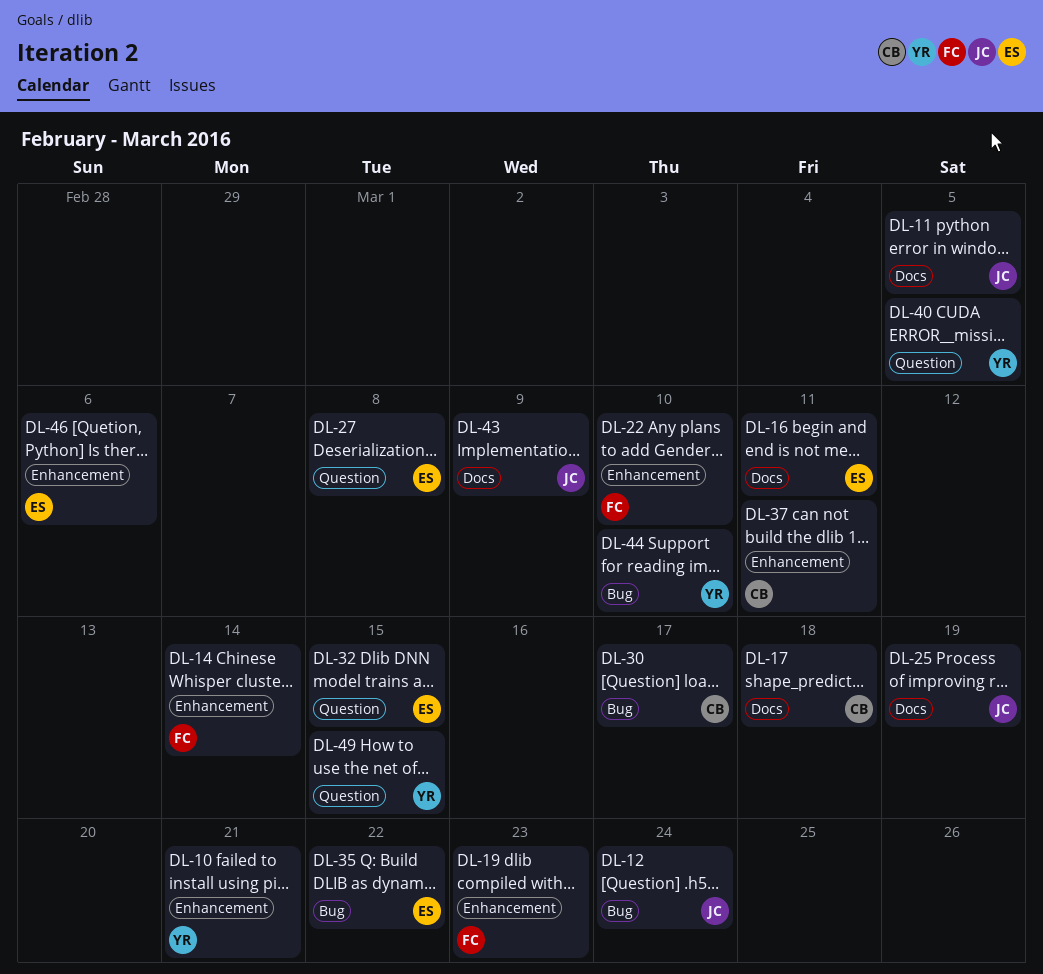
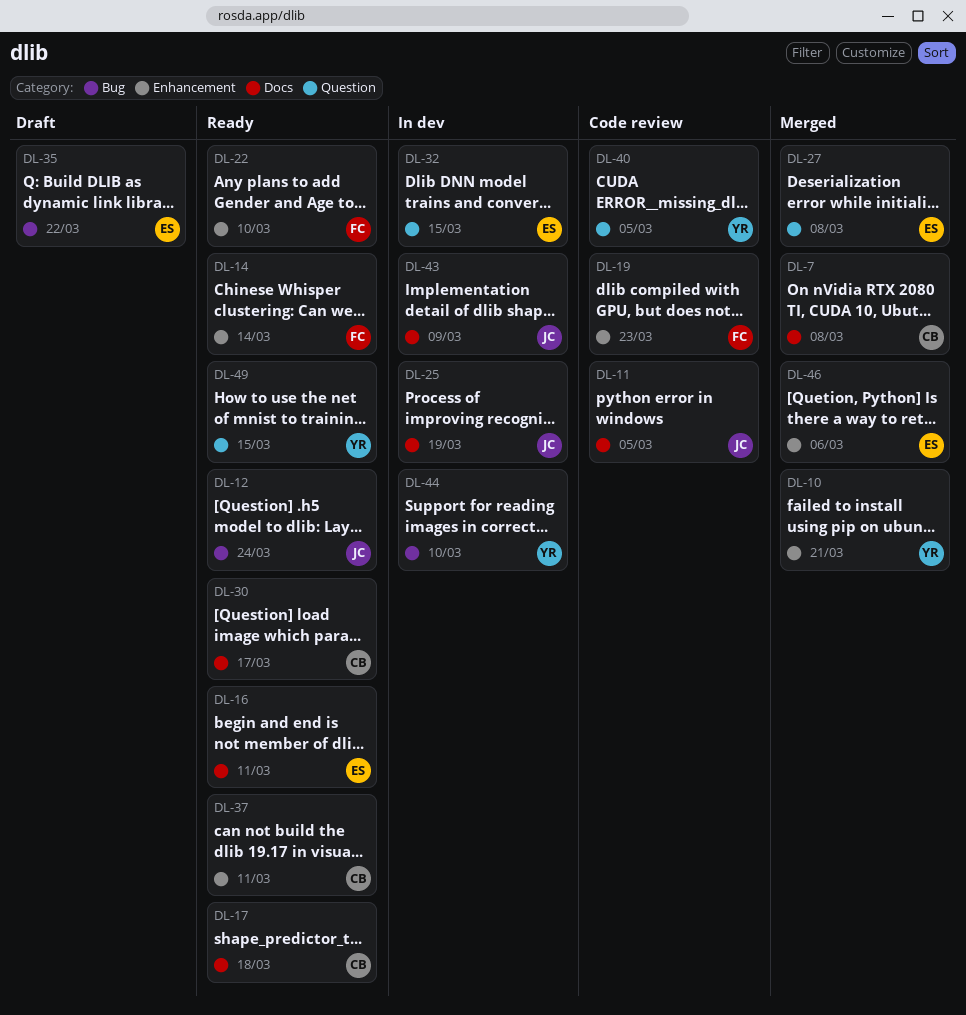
DL-7: none -> present
DL-30, label: Bug -> Docs

